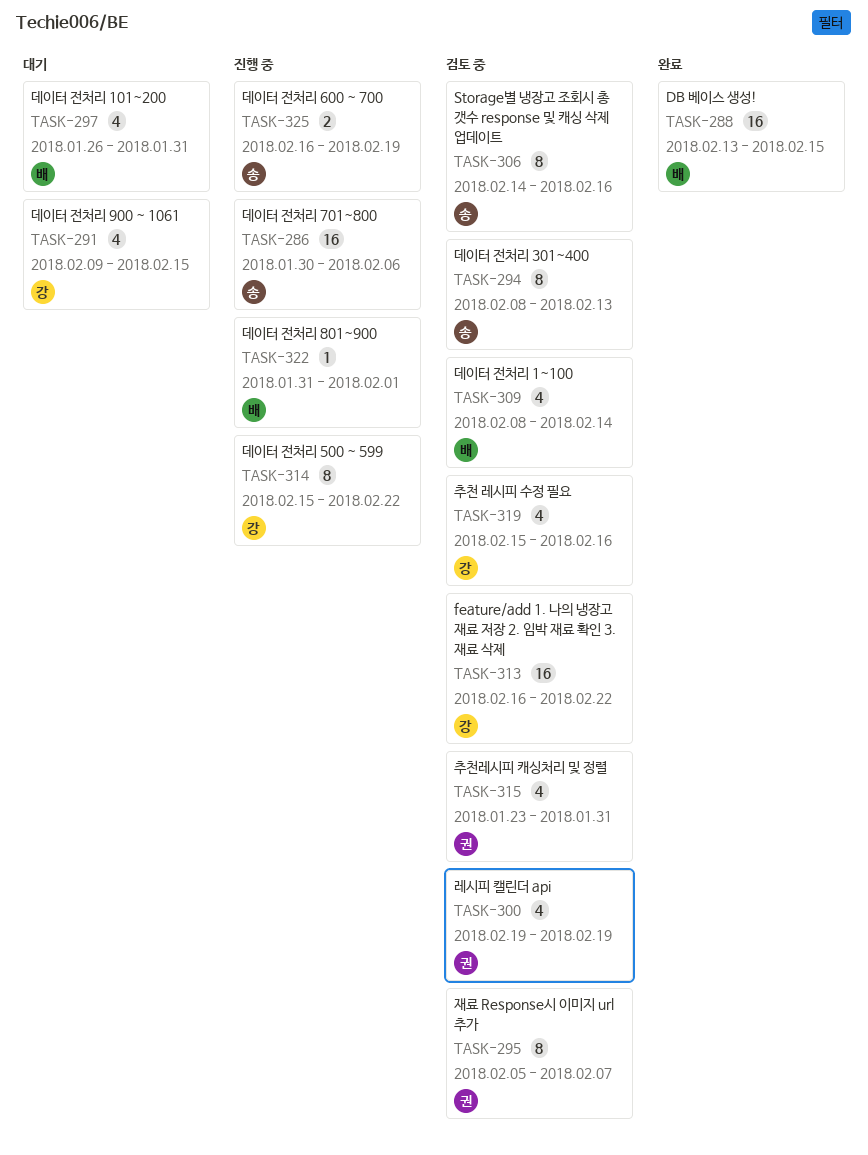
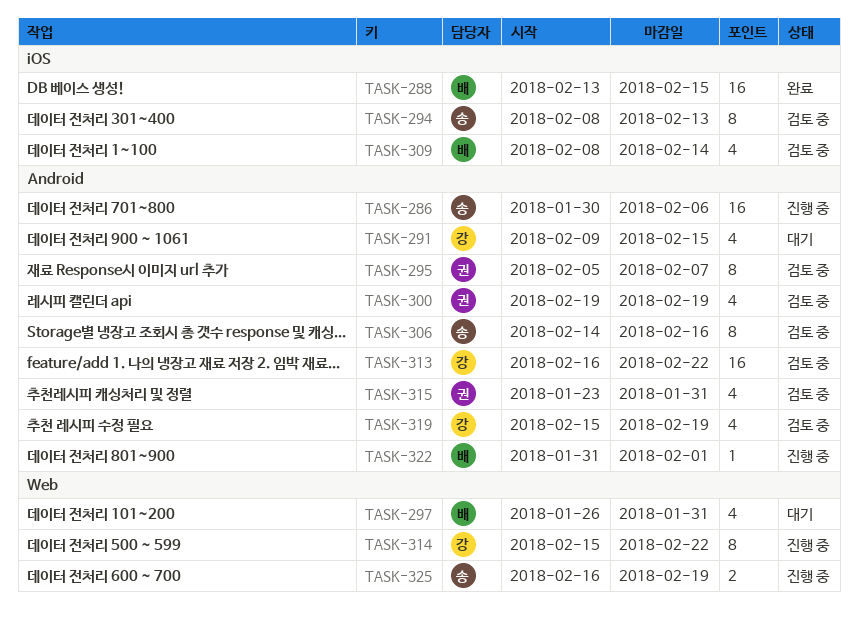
TASK-319, due: Feb 16 -> Feb 19

